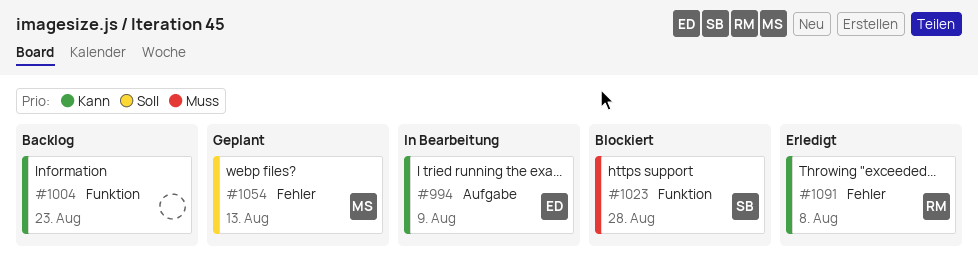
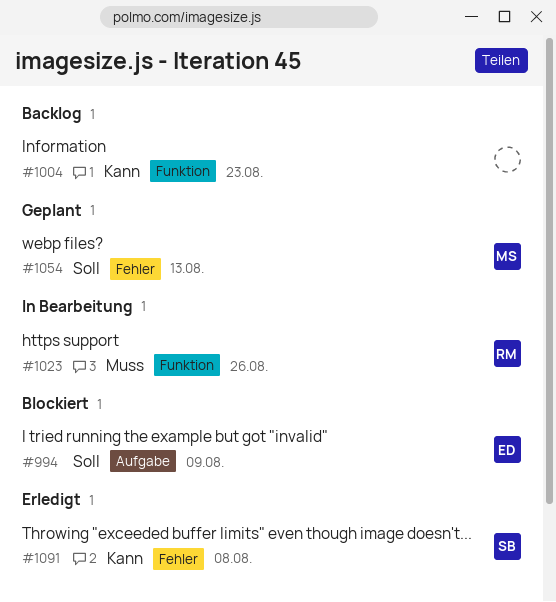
#994, status: In Bearbeitung -> Blockiert
#994, priority: Kann -> Soll
#1023, status: Blockiert -> In Bearbeitung
#1023, owner: SB -> RM
#1023, due: Aug 28 -> Aug 26
#1091, owner: RM -> SB

